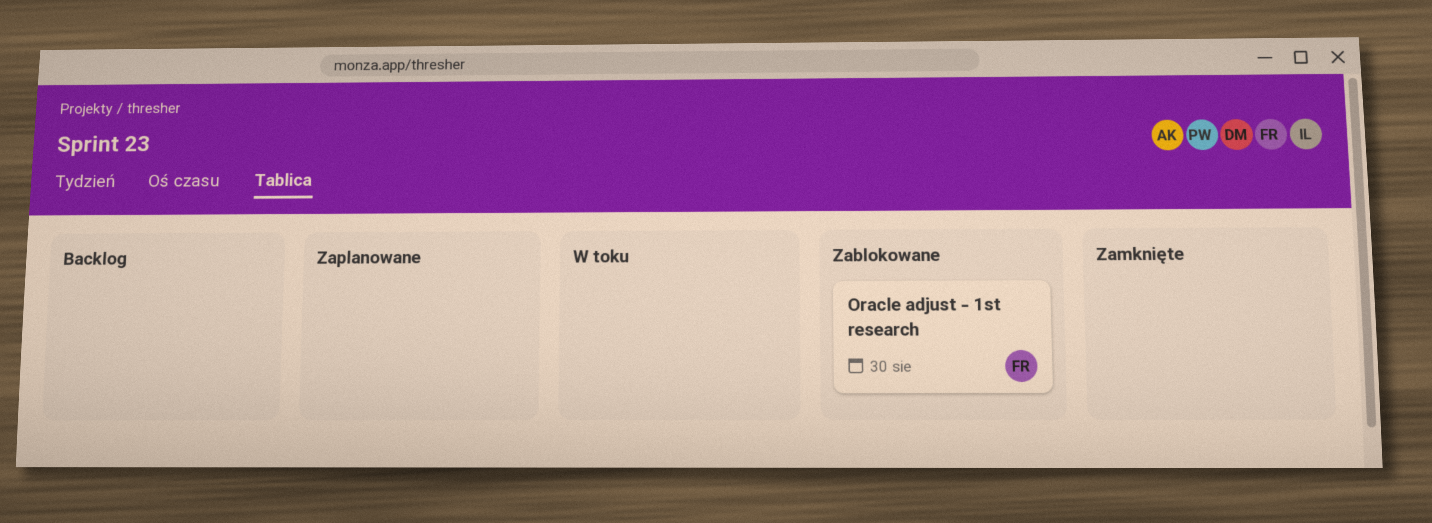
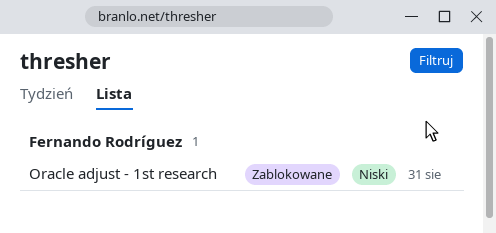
Oracle adjust - 1st research, due: Aug 30 -> Aug 31

